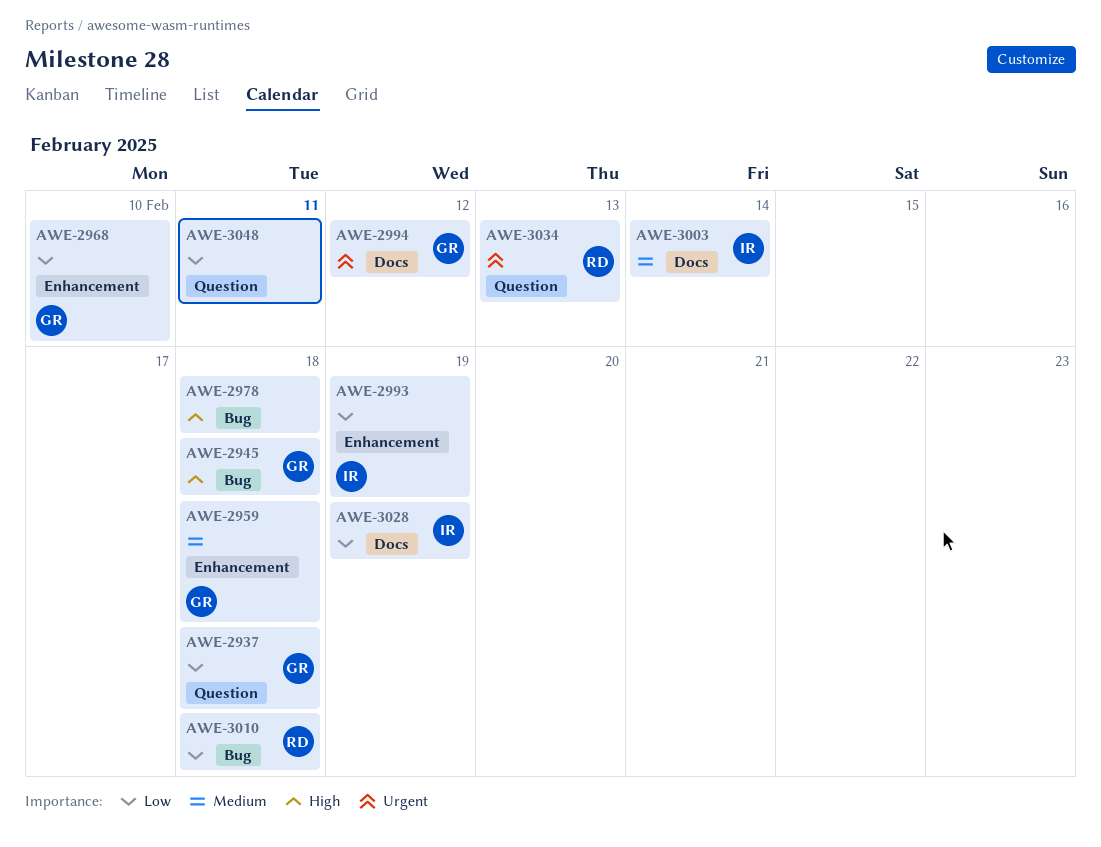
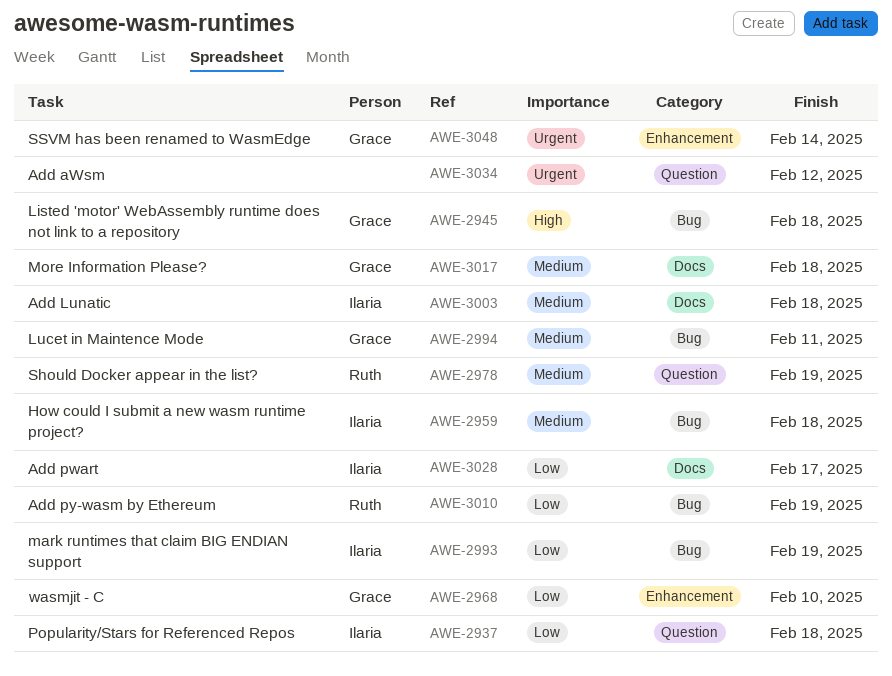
AWE-2937, owner: Grace -> Ilaria
AWE-2959, owner: Grace -> Ilaria
AWE-2959, label: Enhancement -> Bug
AWE-2978, owner: none -> Ruth
AWE-2978, priority: High -> Medium
AWE-2978, label: Bug -> Question
AWE-2978, due: Feb 18 -> Feb 19
AWE-2993, label: Enhancement -> Bug
AWE-2994, priority: Urgent -> Medium
AWE-2994, label: Docs -> Bug
AWE-2994, due: Feb 12 -> Feb 11
AWE-3003, due: Feb 14 -> Feb 18
AWE-3010, due: Feb 18 -> Feb 19
AWE-3017: none -> present
AWE-3028, due: Feb 19 -> Feb 17
AWE-3034, owner: Ruth -> none
AWE-3034, due: Feb 13 -> Feb 12
AWE-3048, owner: none -> Grace
AWE-3048, priority: Low -> Urgent
AWE-3048, label: Question -> Enhancement
AWE-3048, due: Feb 11 -> Feb 14

